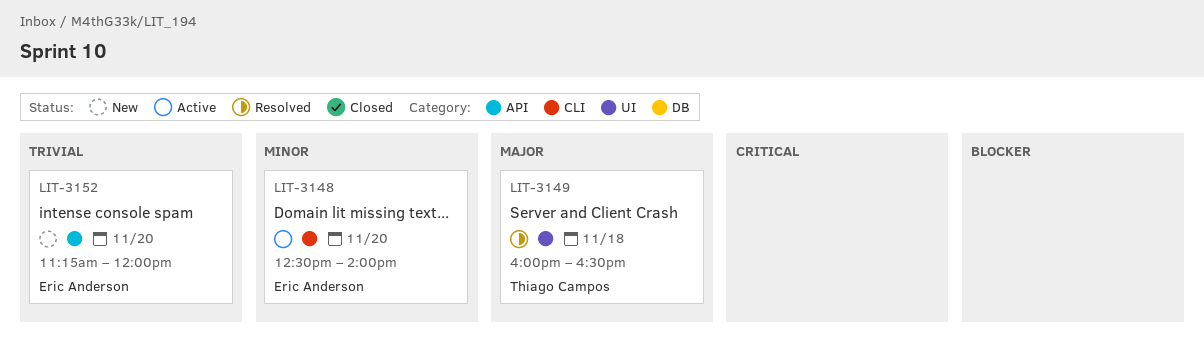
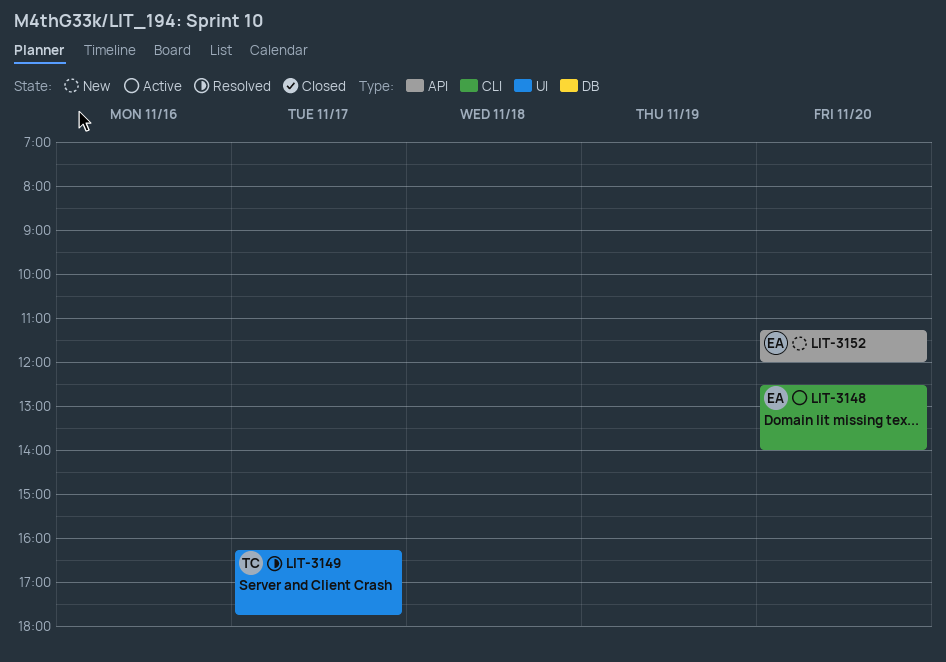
LIT-3149, day: Nov 18 -> Nov 17
LIT-3149, begins: 16:00 -> 16:15
LIT-3149, ends: 16:30 -> 17:45

